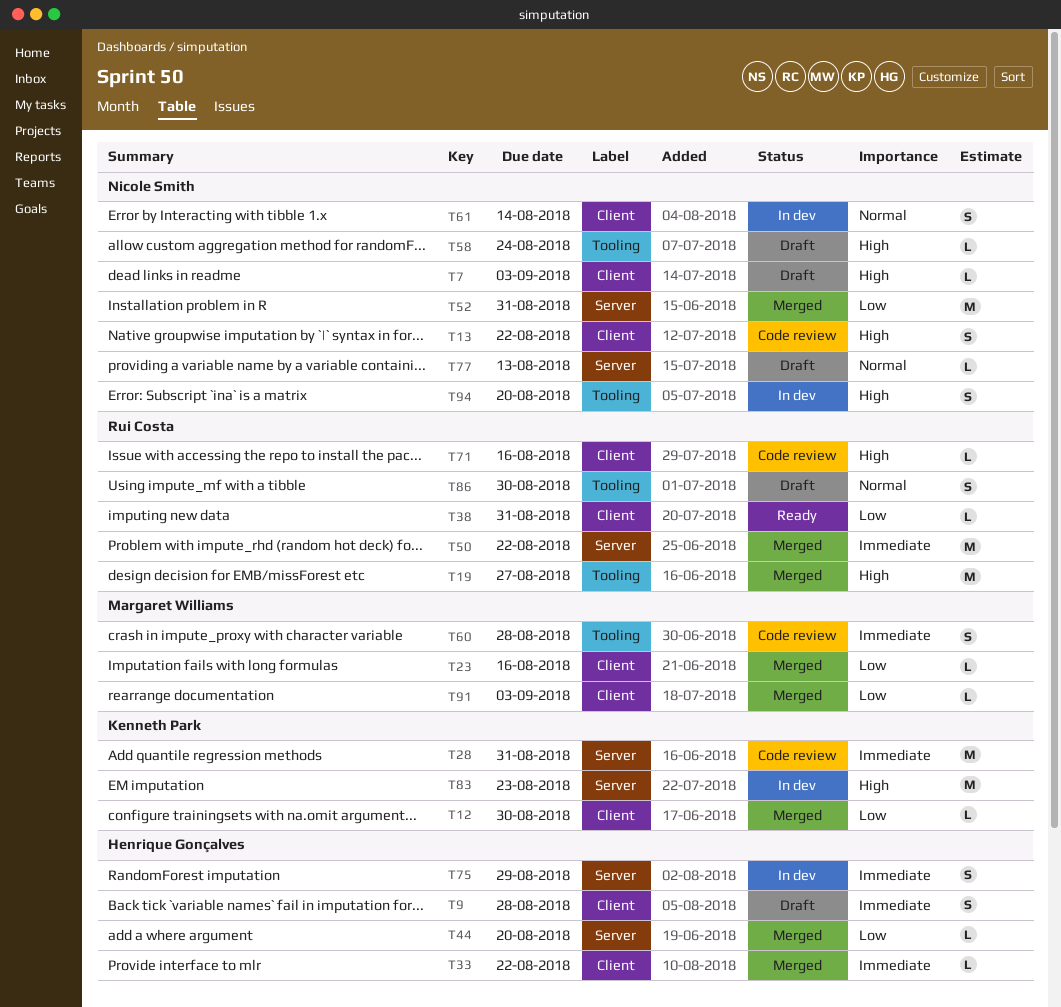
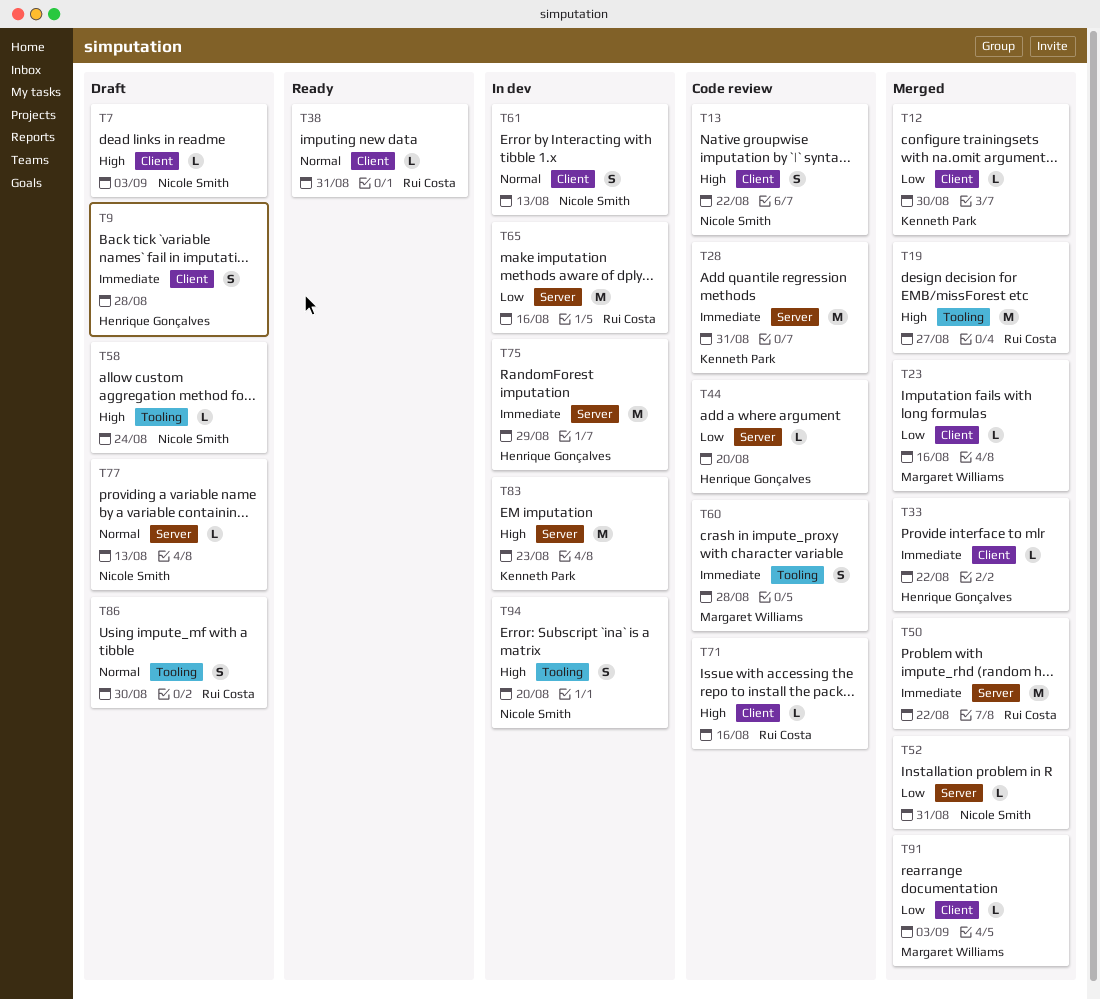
T38, priority: Low -> Normal
T44, status: Merged -> Code review
T52, estimate: M -> L
T61, due: Aug 14 -> Aug 13
T65: none -> present
T75, estimate: S -> M

